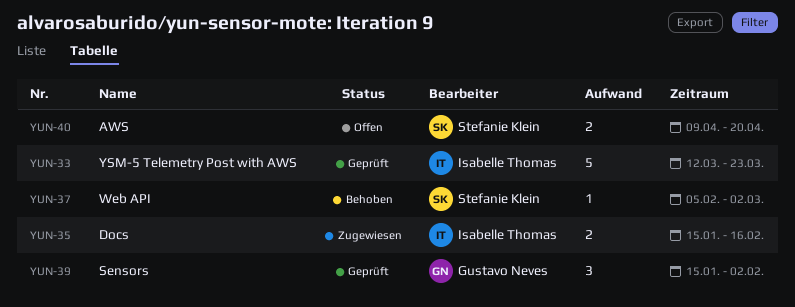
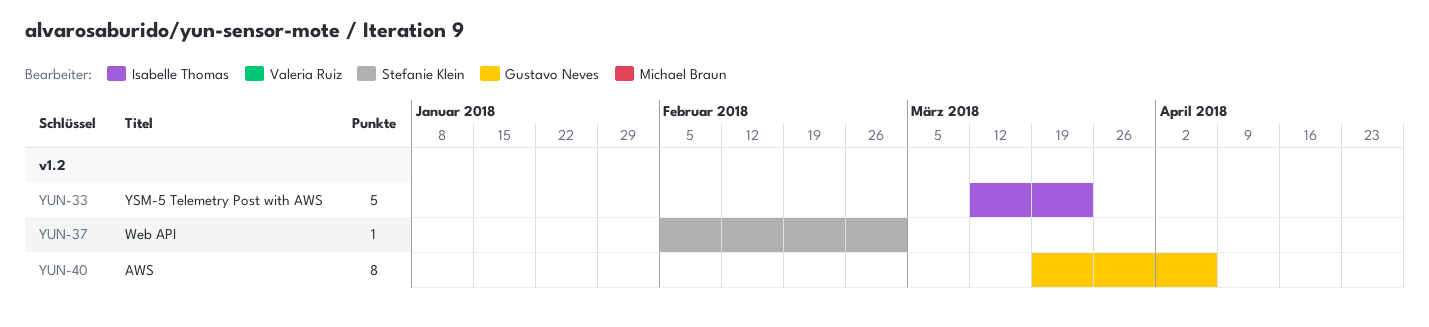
YUN-35: present -> none
YUN-39: present -> none
YUN-40, owner: Stefanie Klein -> Gustavo Neves
YUN-40, estimate: 2 -> 8
YUN-40, start: Apr 9 -> Mar 19
YUN-40, due: Apr 20 -> Apr 6

